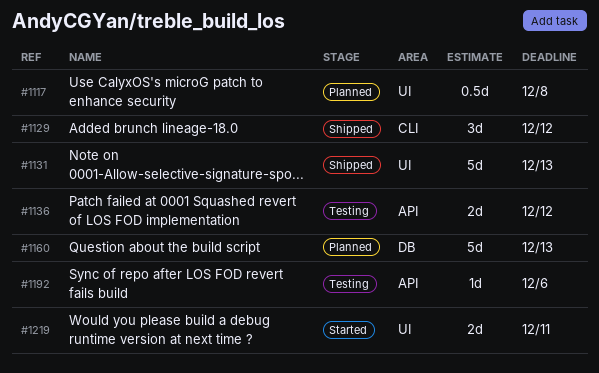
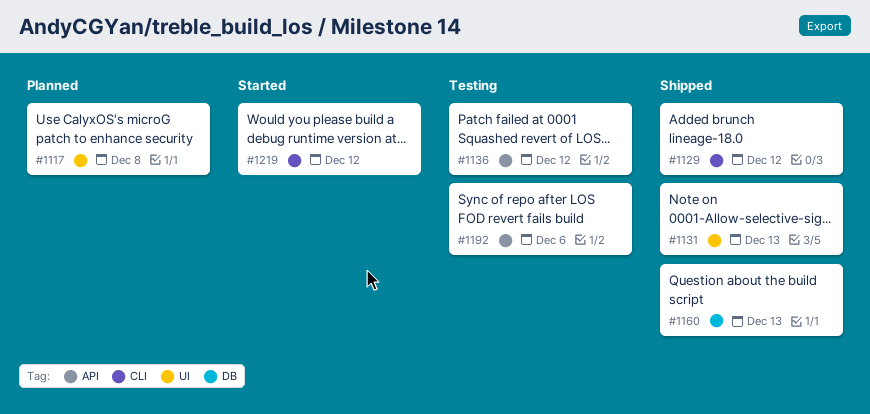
#1160, status: Planned -> Shipped
#1219, label: UI -> CLI
#1219, due: Dec 11 -> Dec 12

